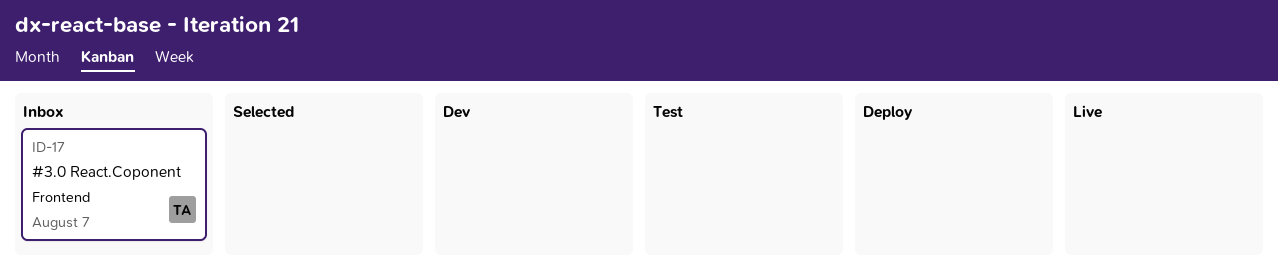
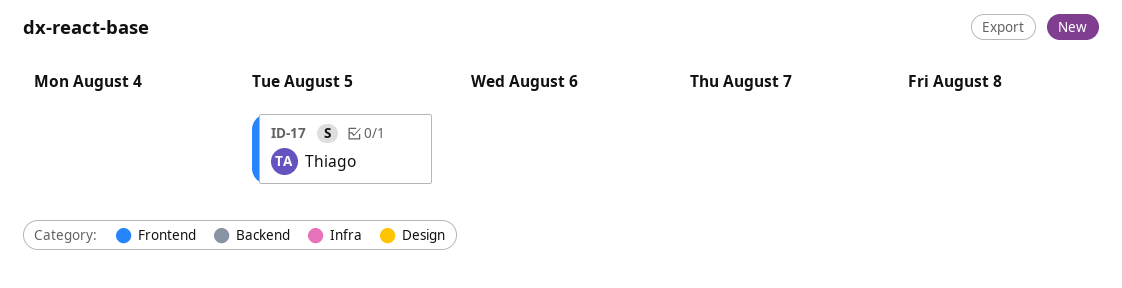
ID-17, due: Aug 7 -> Aug 5

